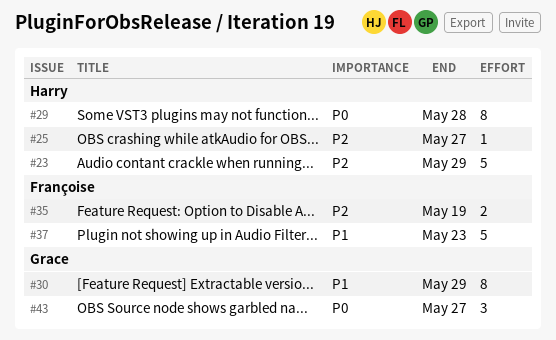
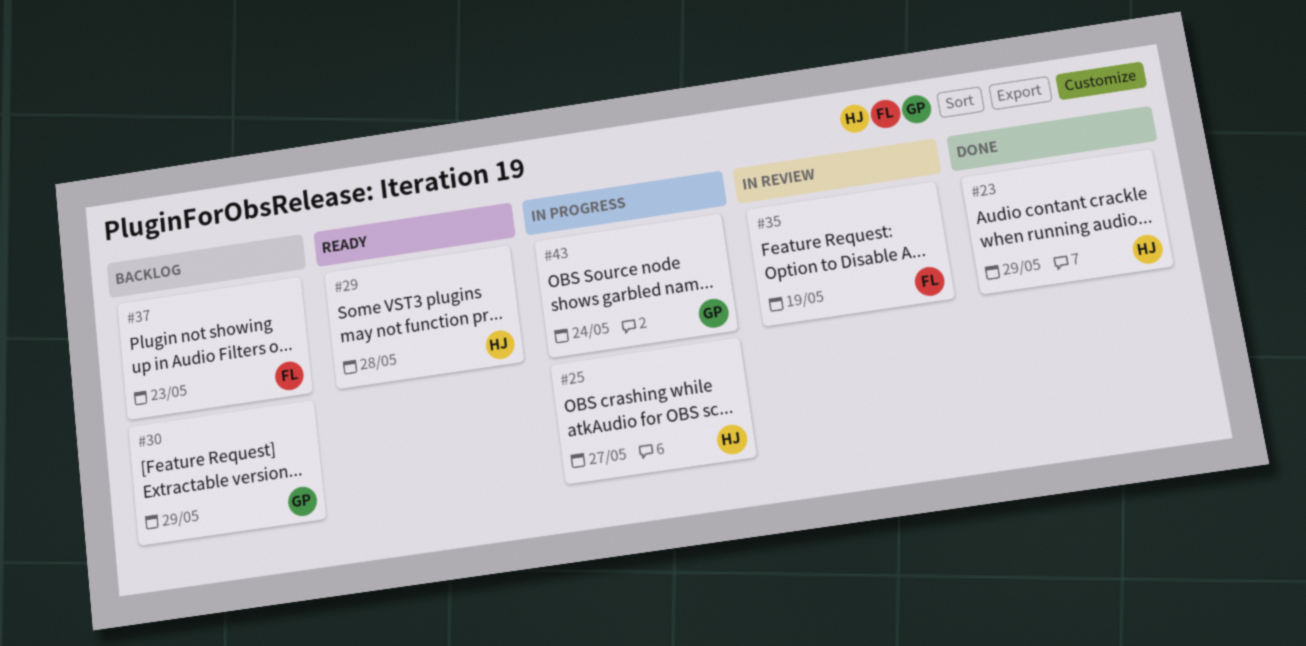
#43, due: May 27 -> May 24

